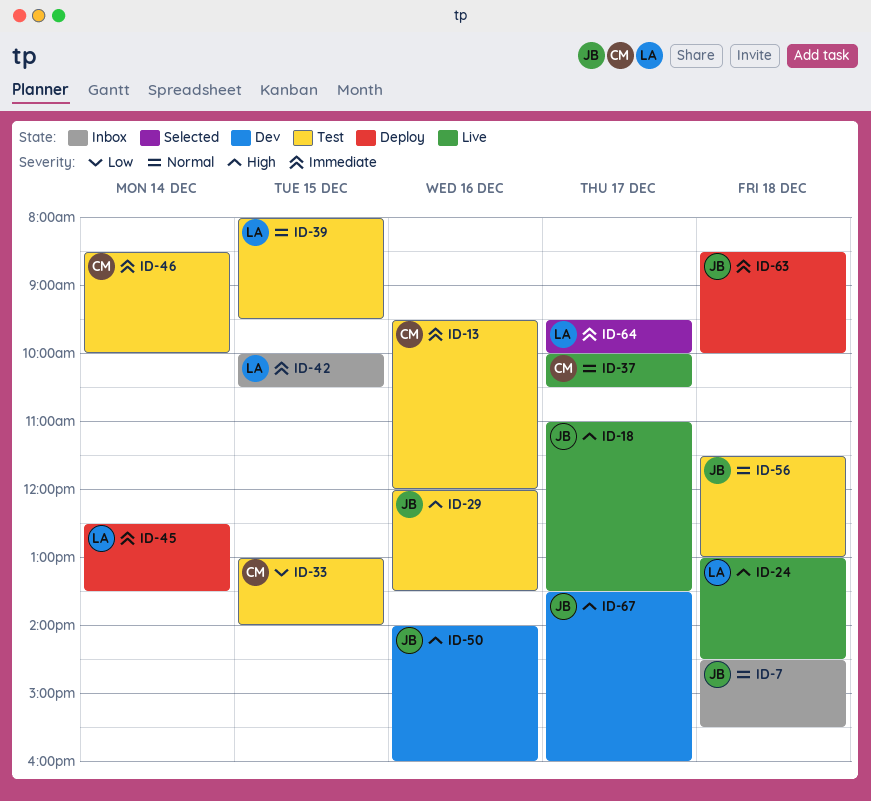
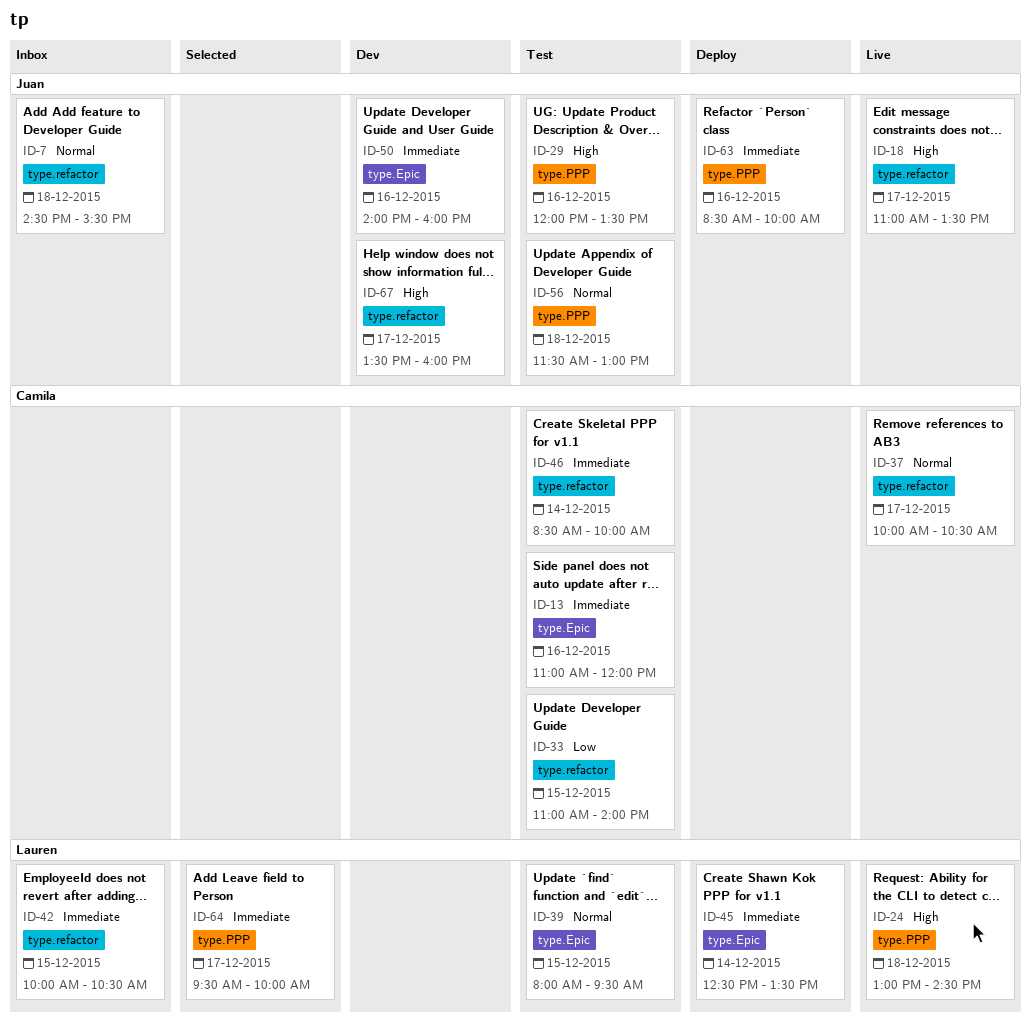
ID-13, begins: 09:30 -> 11:00
ID-33, begins: 13:00 -> 11:00
ID-50, priority: High -> Immediate
ID-63, day: Dec 18 -> Dec 16

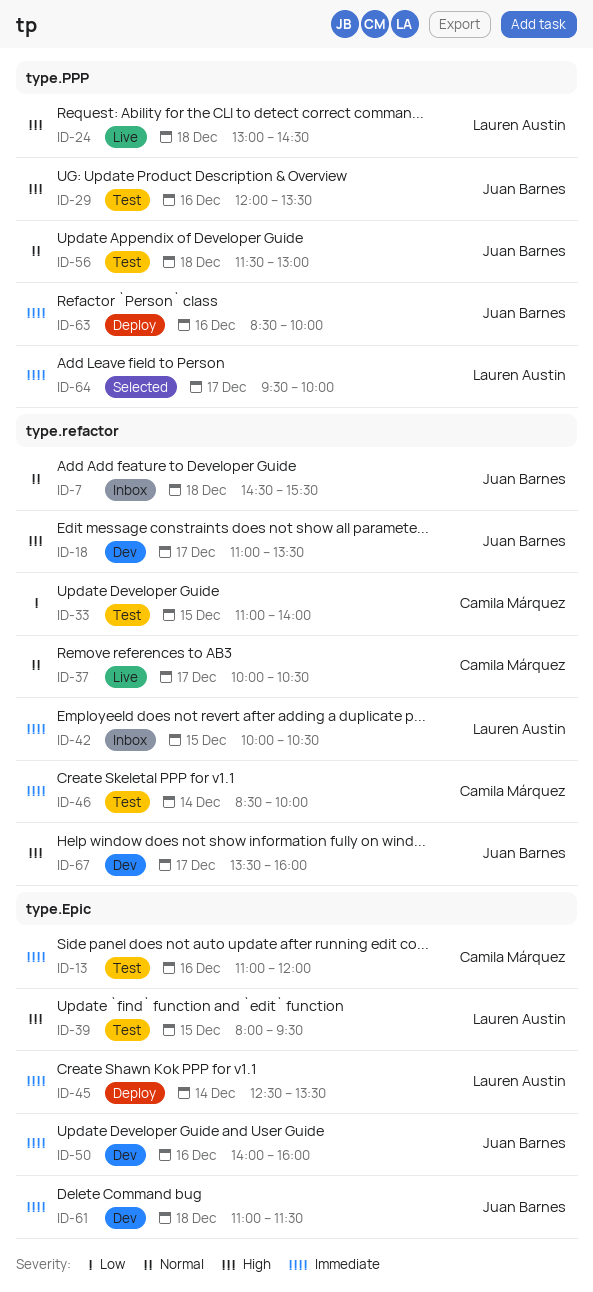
ID-18, status: Live -> Dev
ID-39, priority: Normal -> High
ID-61: none -> present

